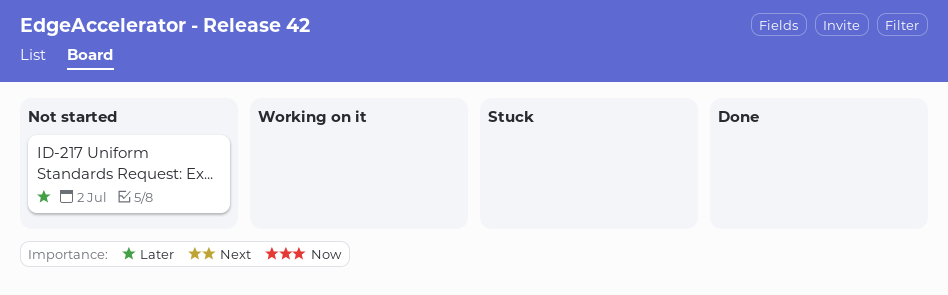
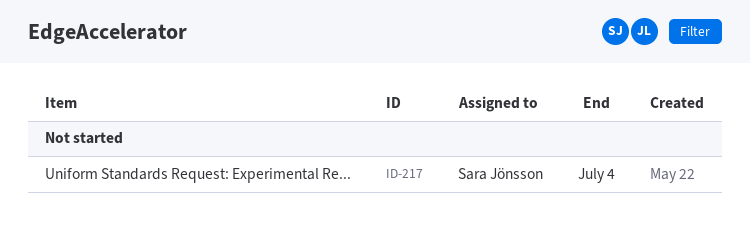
ID-217, due: Jul 2 -> Jul 4

